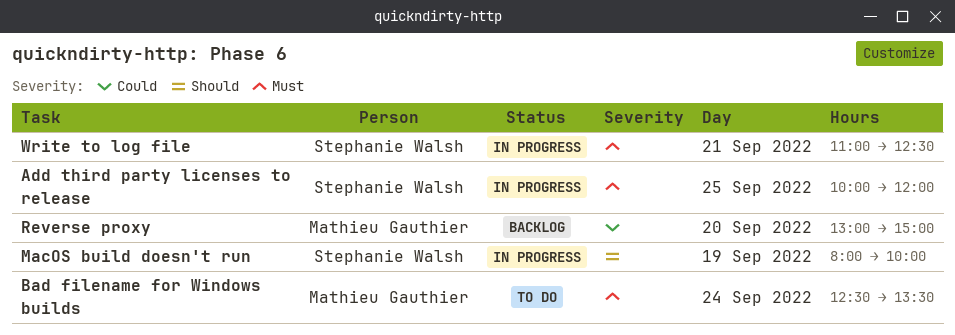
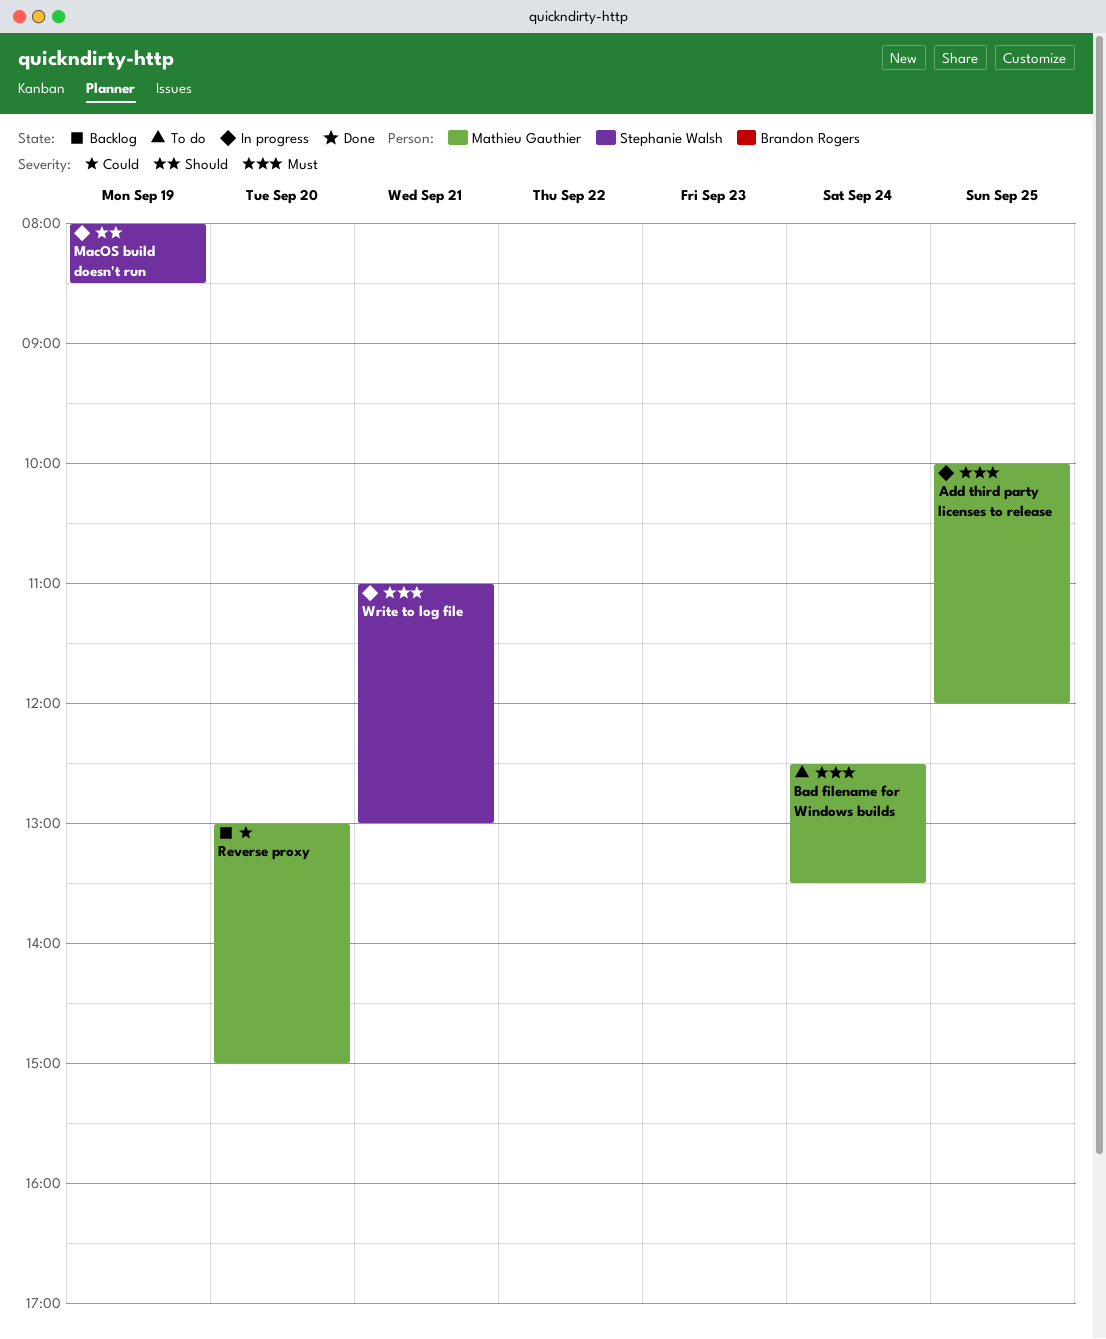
Add third party licenses to release, owner: Stephanie Walsh -> Mathieu Gauthier
MacOS build doesn't run, ends: 10:00 -> 08:30
Write to log file, ends: 12:30 -> 13:00

